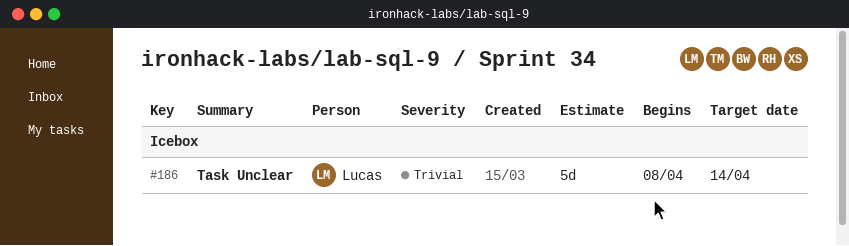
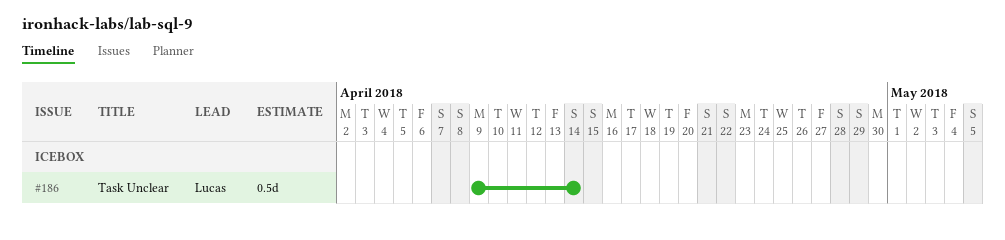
#186, estimate: 5d -> 0.5d
#186, start: Apr 8 -> Apr 9

